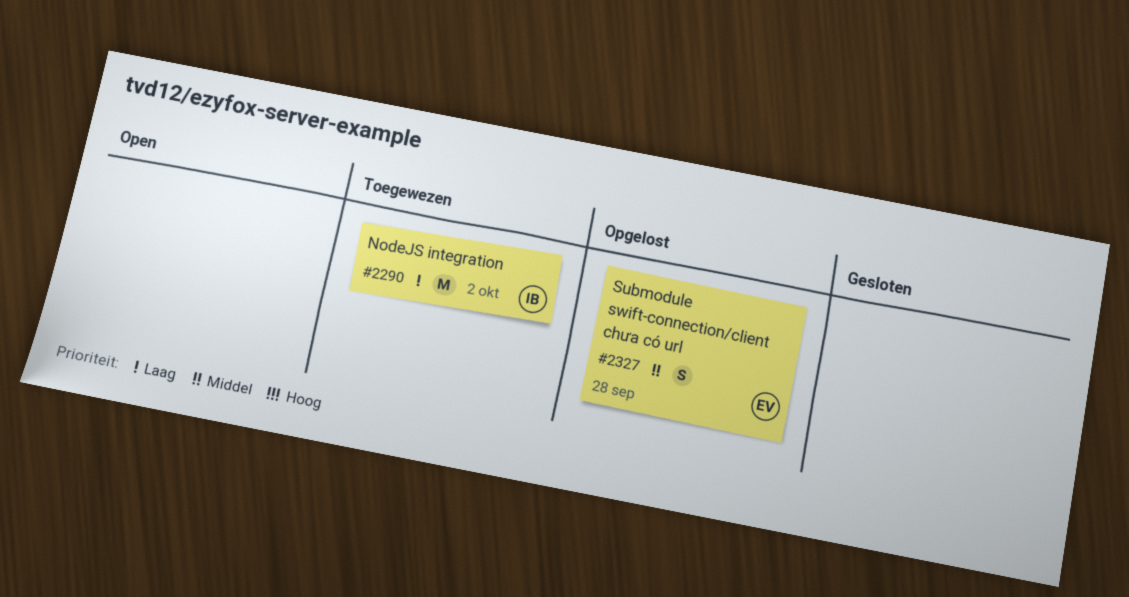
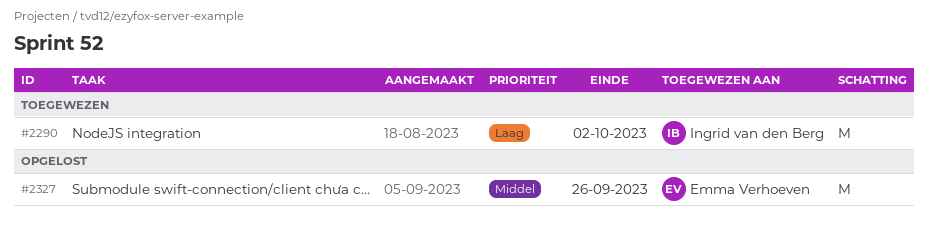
#2327, estimate: S -> M
#2327, due: Sep 28 -> Sep 26

